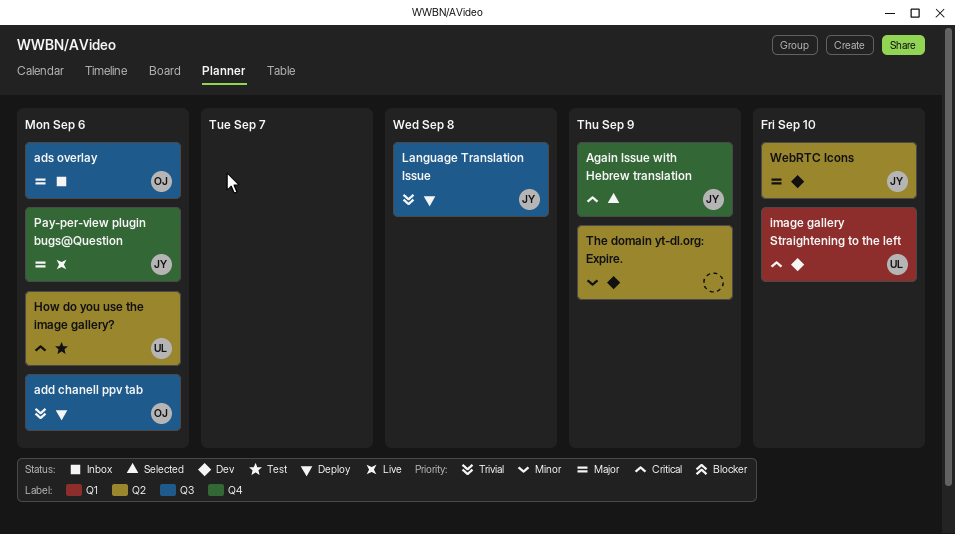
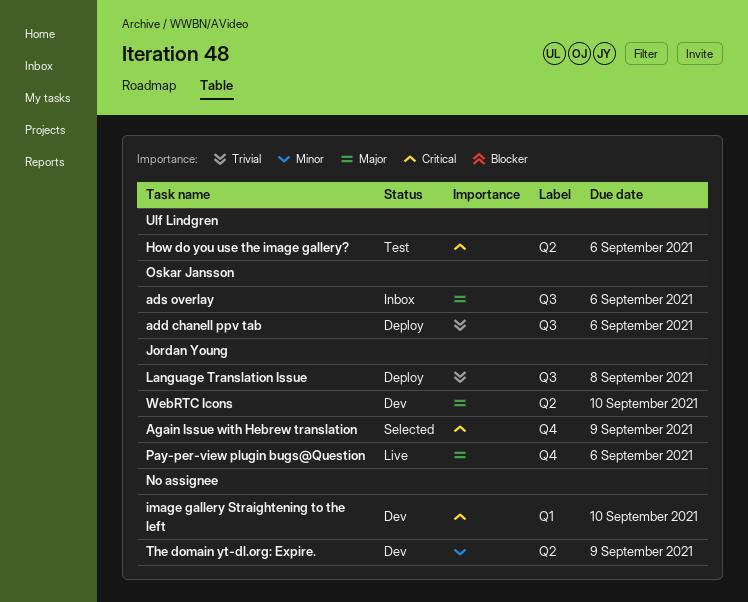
image gallery Straightening to the left, owner: Ulf Lindgren -> none

